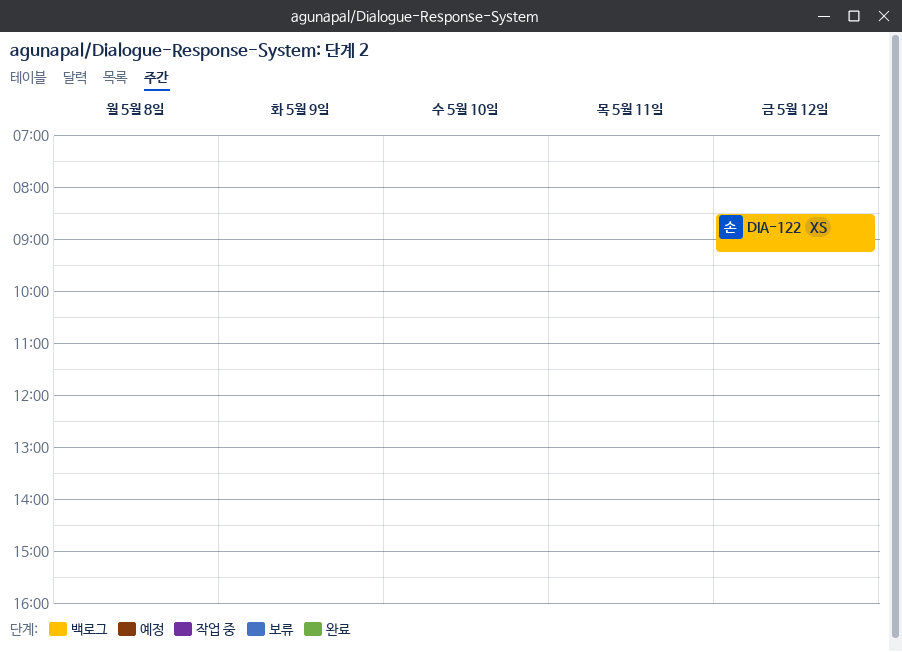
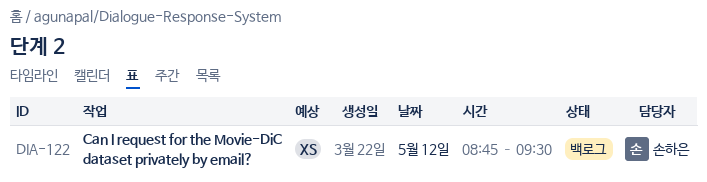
DIA-122, begins: 08:30 -> 08:45
DIA-122, ends: 09:15 -> 09:30

